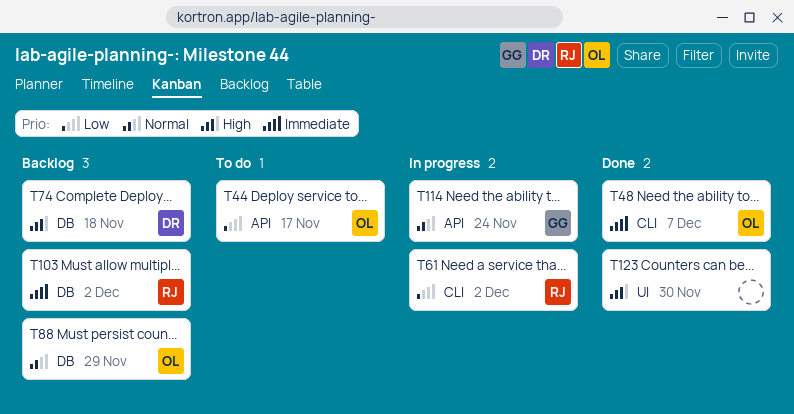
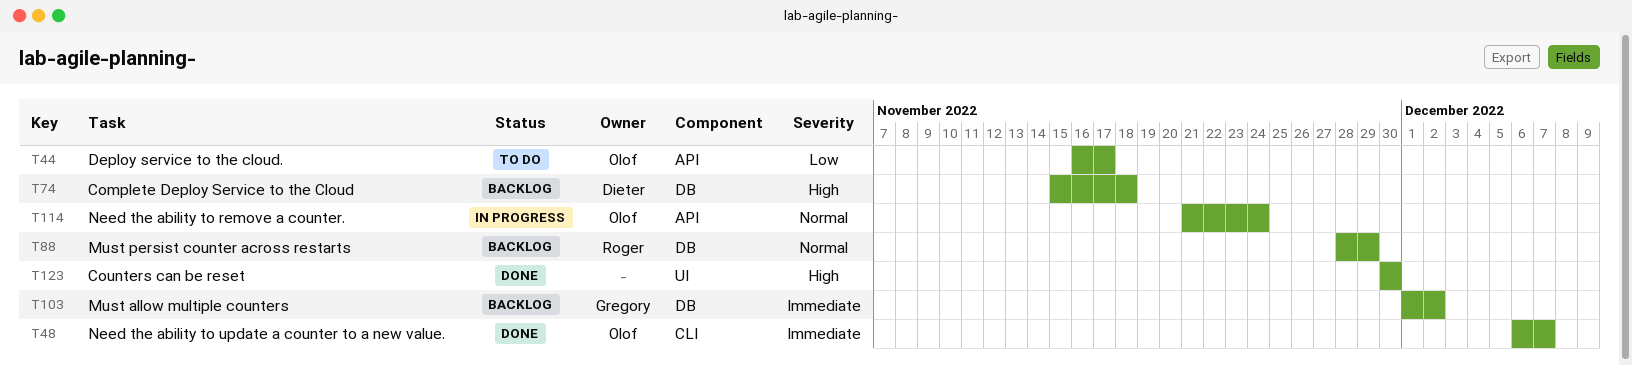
T61: present -> none
T88, owner: Olof -> Roger
T103, owner: Roger -> Gregory
T114, owner: Gregory -> Olof

